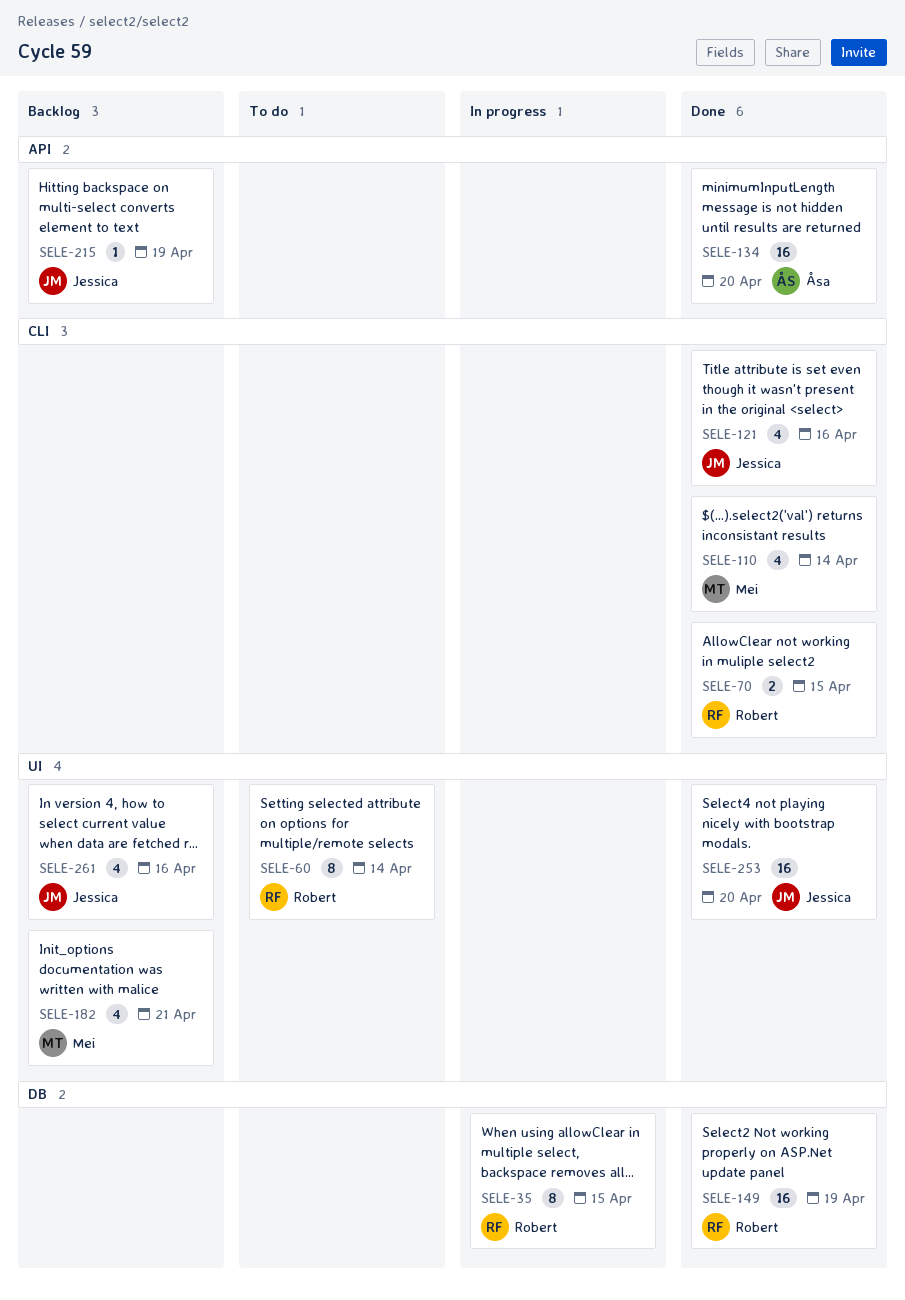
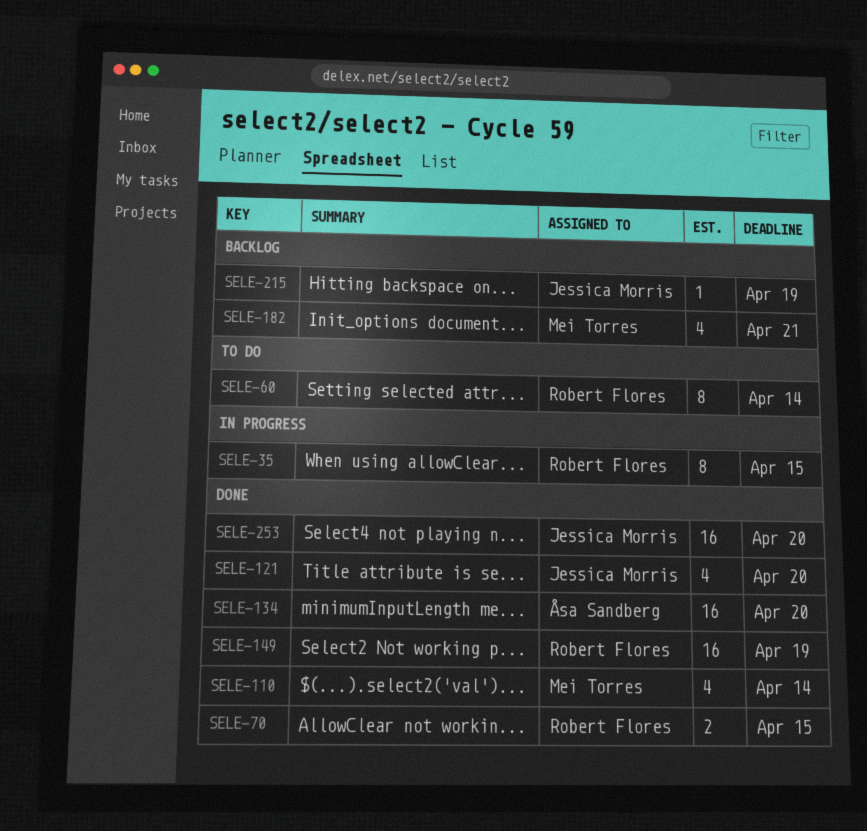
SELE-121, due: Apr 16 -> Apr 20
SELE-261: present -> none

